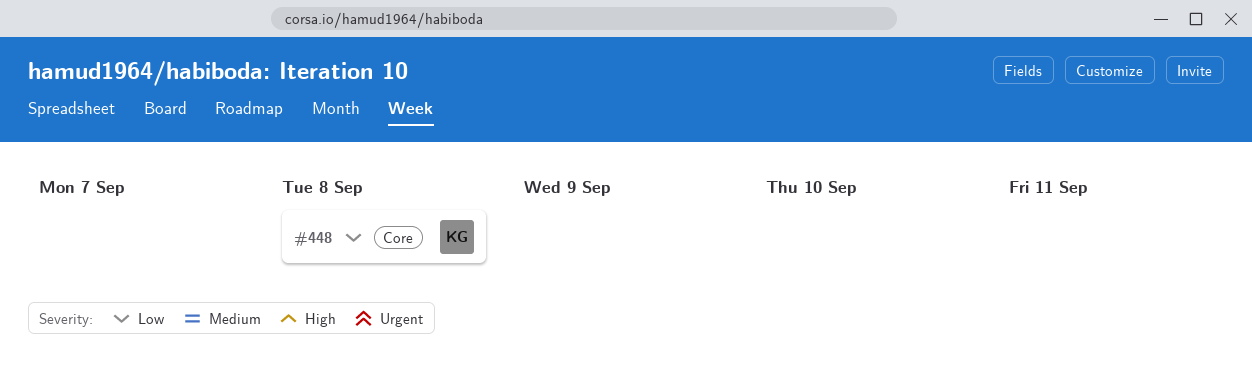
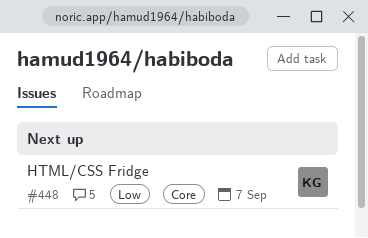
#448, due: Sep 8 -> Sep 7

